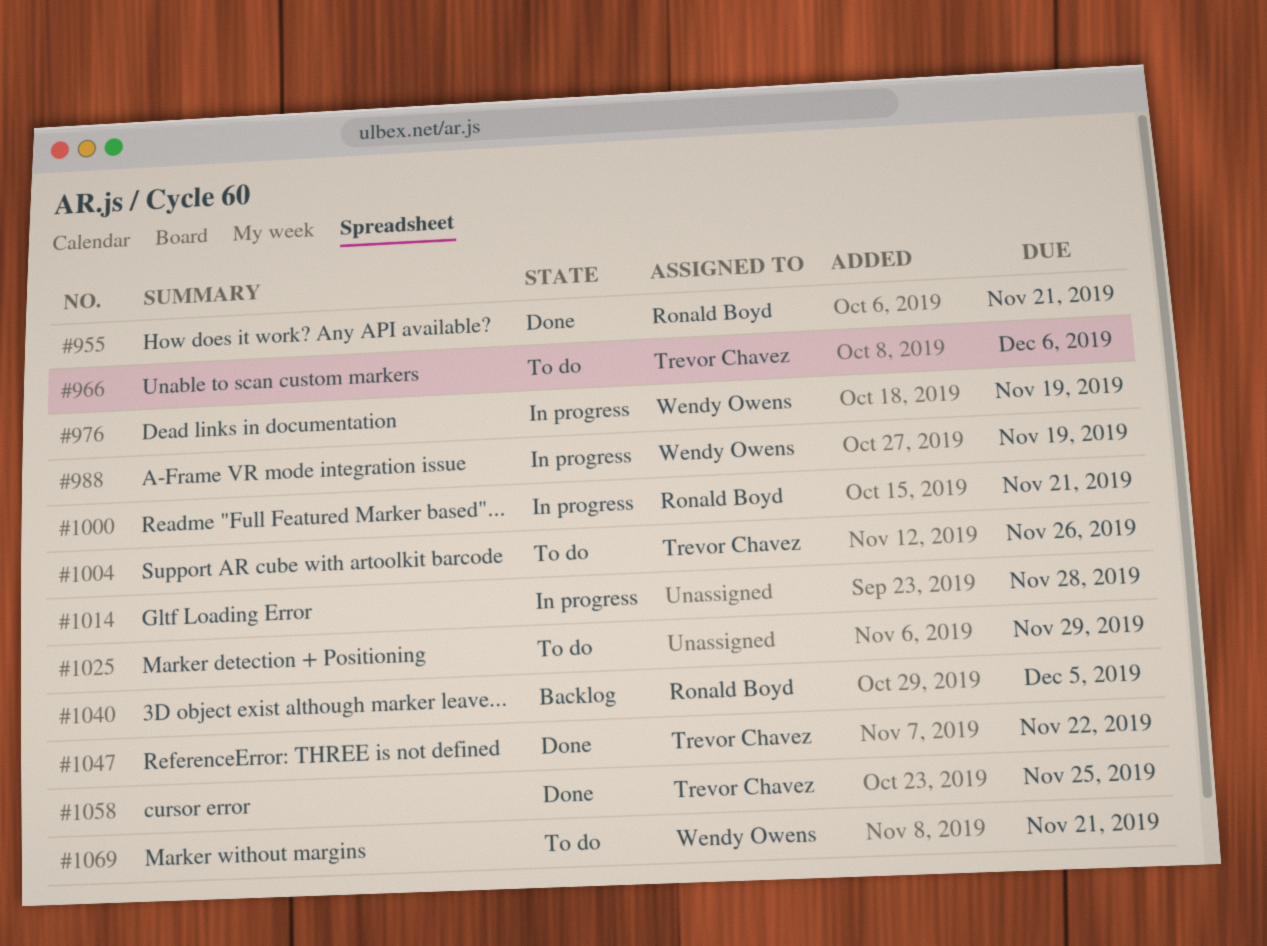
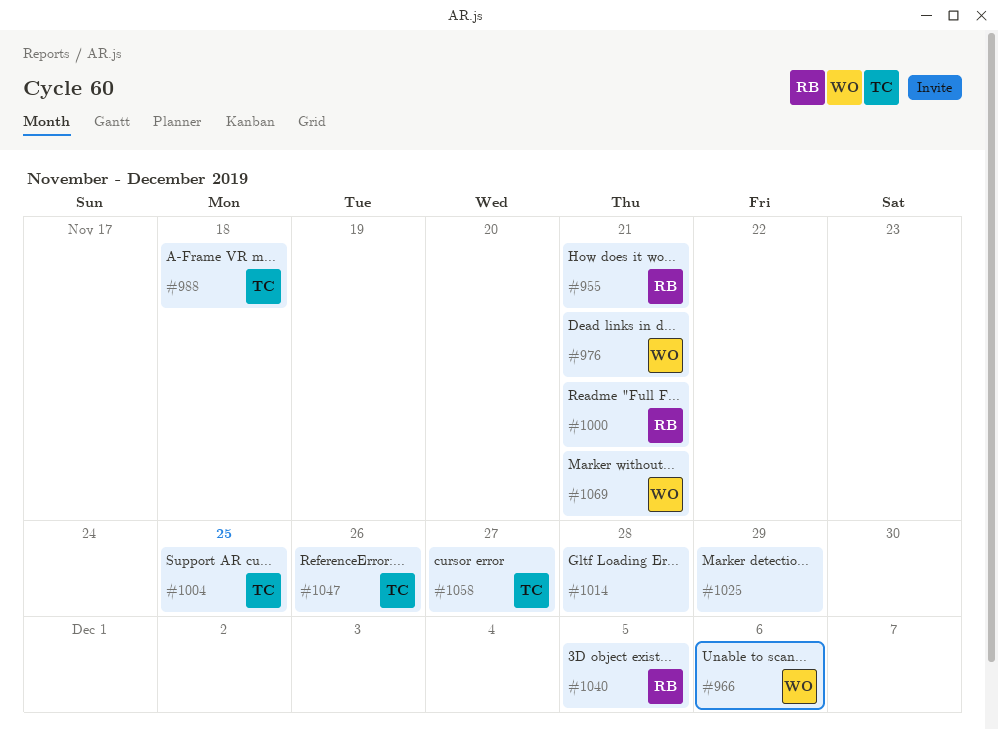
#966, owner: Trevor Chavez -> Wendy Owens
#976, due: Nov 19 -> Nov 21
#988, owner: Wendy Owens -> Trevor Chavez
#988, due: Nov 19 -> Nov 18
#1004, due: Nov 26 -> Nov 25
#1047, due: Nov 22 -> Nov 26
#1058, due: Nov 25 -> Nov 27

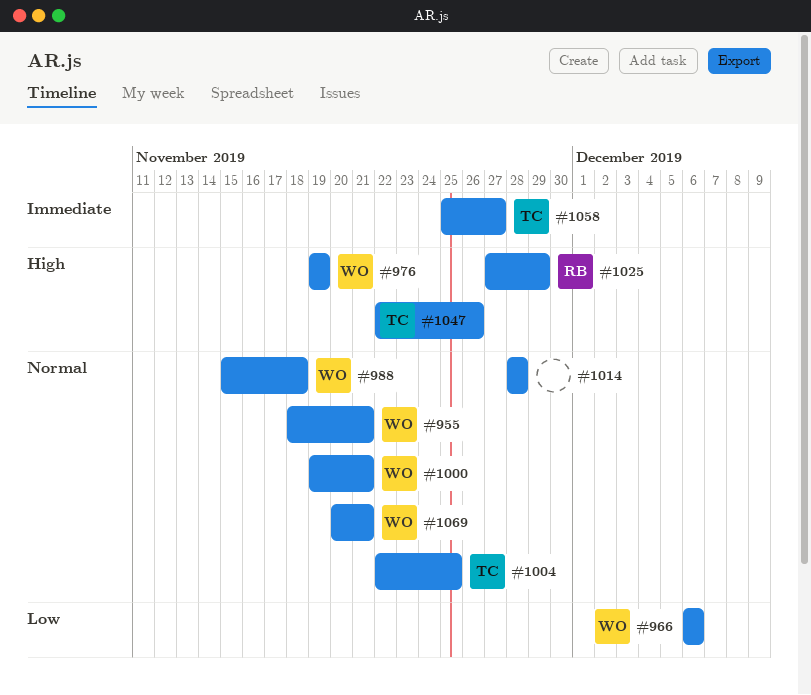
#955, owner: RB -> WO
#976, due: Nov 21 -> Nov 19
#988, owner: TC -> WO
#1000, owner: RB -> WO
#1025, owner: none -> RB
#1040: present -> none

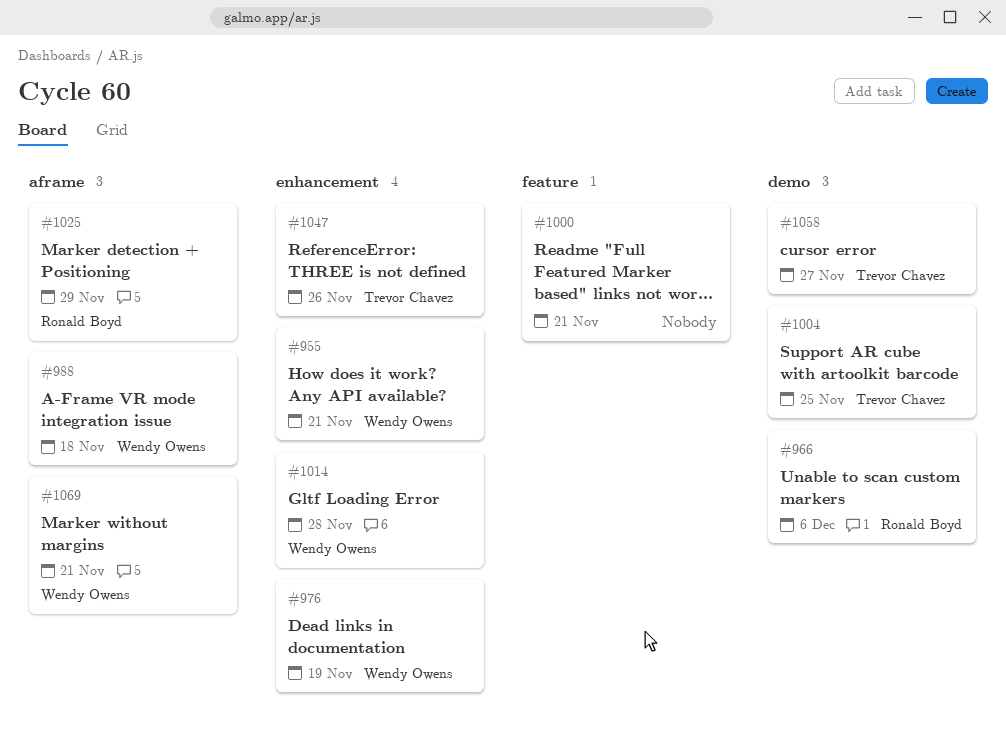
#966, owner: Wendy Owens -> Ronald Boyd
#1000, owner: Wendy Owens -> none
#1014, owner: none -> Wendy Owens

